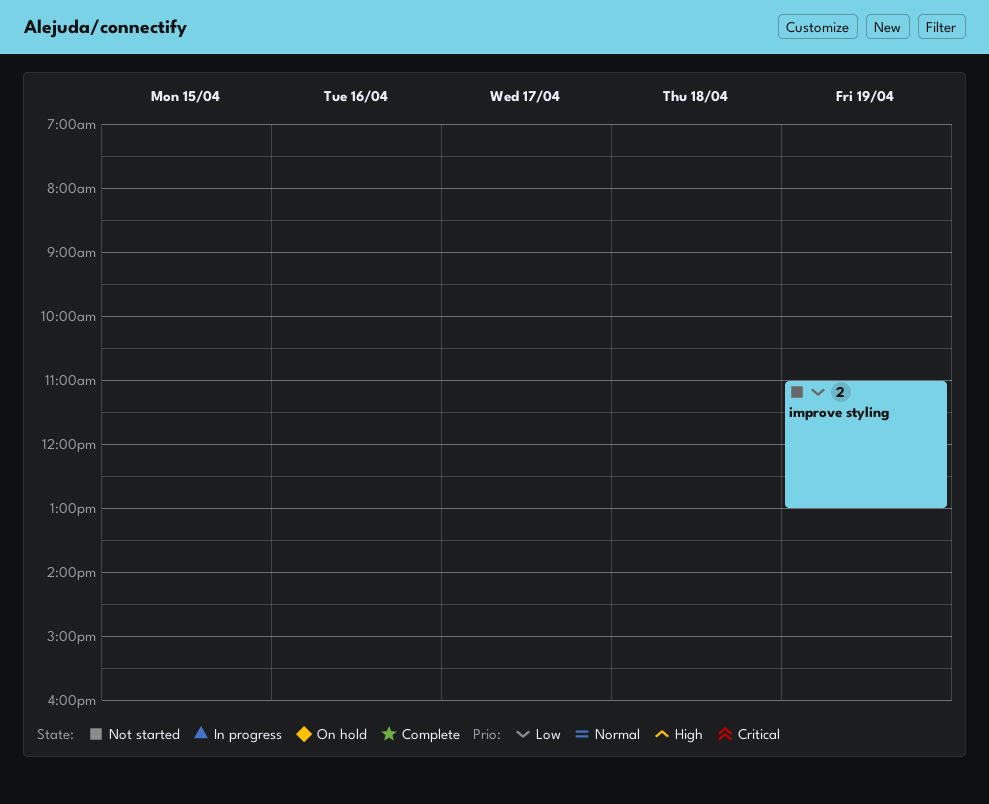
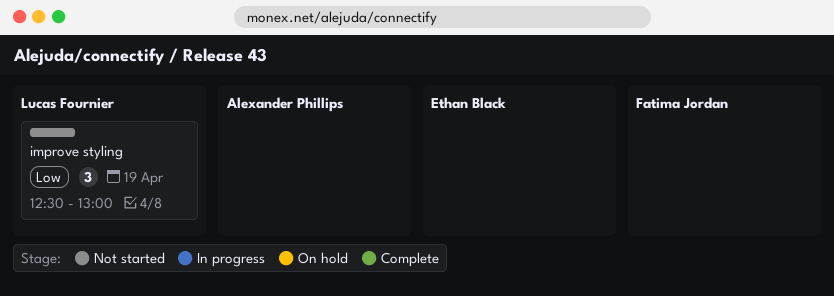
improve styling, estimate: 2 -> 3
improve styling, begins: 11:00 -> 12:30

